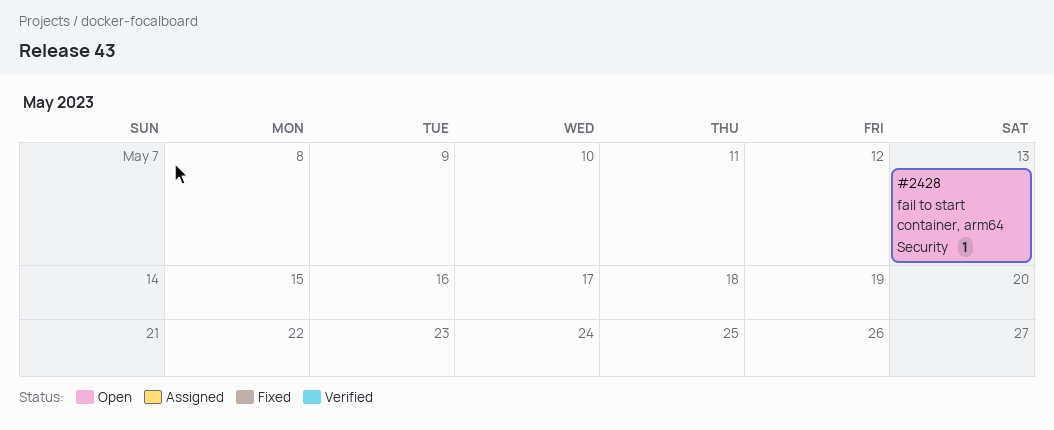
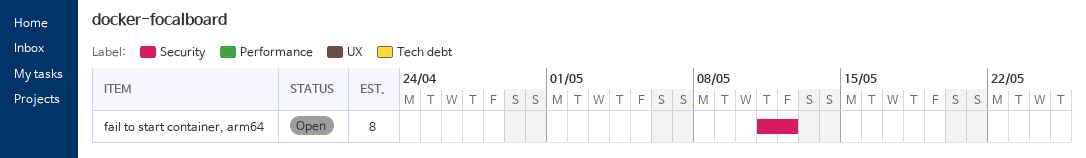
fail to start container, arm64, estimate: 1 -> 8
fail to start container, arm64, due: May 13 -> May 12

